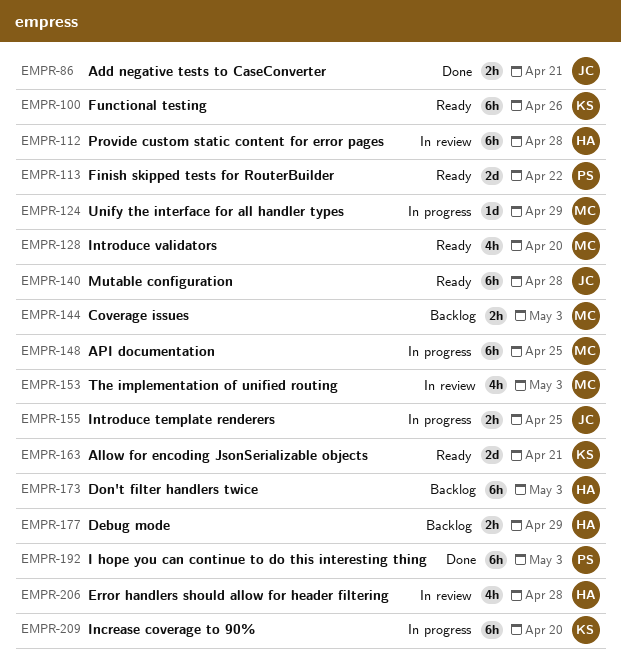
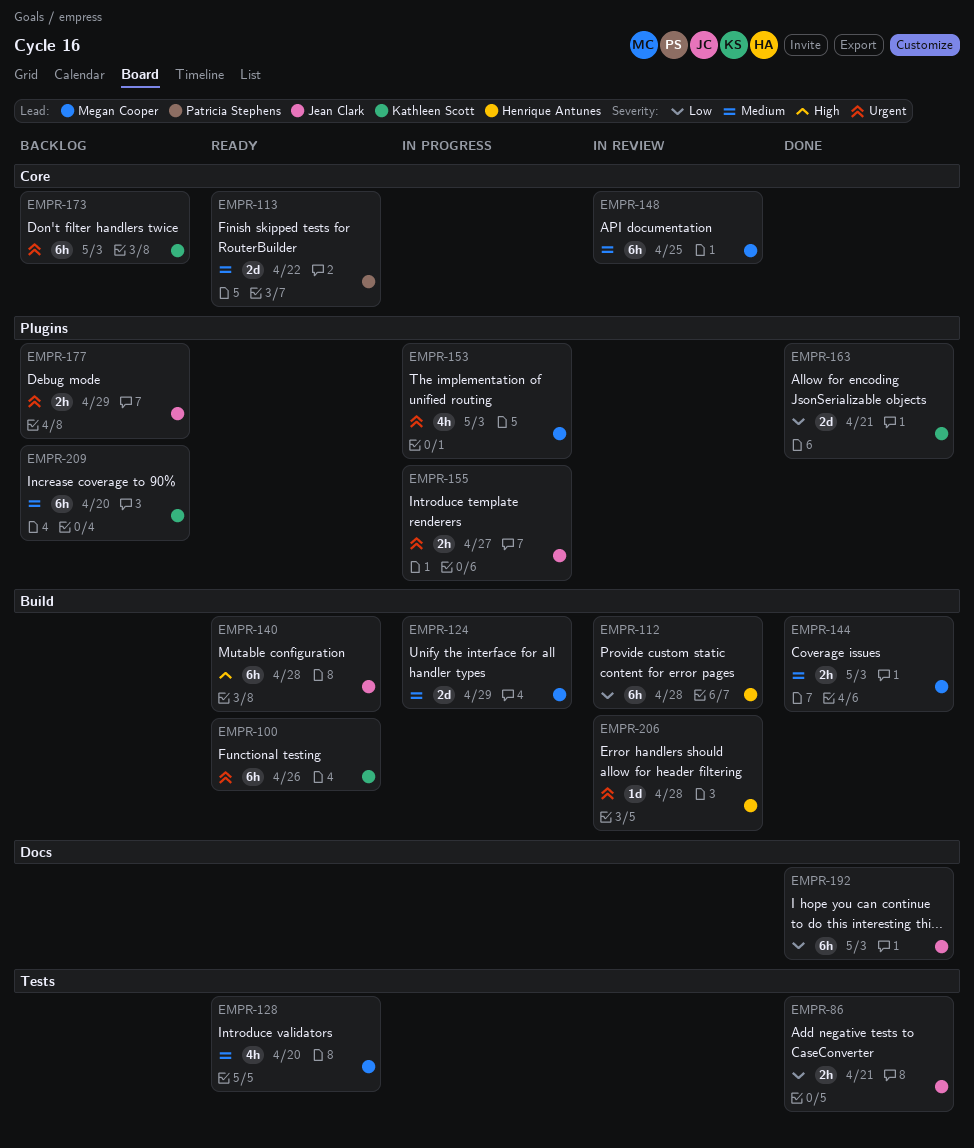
EMPR-124, estimate: 1d -> 2d
EMPR-144, status: Backlog -> Done
EMPR-148, status: In progress -> In review
EMPR-153, status: In review -> In progress
EMPR-155, due: Apr 25 -> Apr 27
EMPR-163, status: Ready -> Done
EMPR-173, owner: Henrique Antunes -> Kathleen Scott
EMPR-177, owner: Henrique Antunes -> Jean Clark
EMPR-192, owner: Patricia Stephens -> Jean Clark
EMPR-206, estimate: 4h -> 1d
EMPR-209, status: In progress -> Backlog

